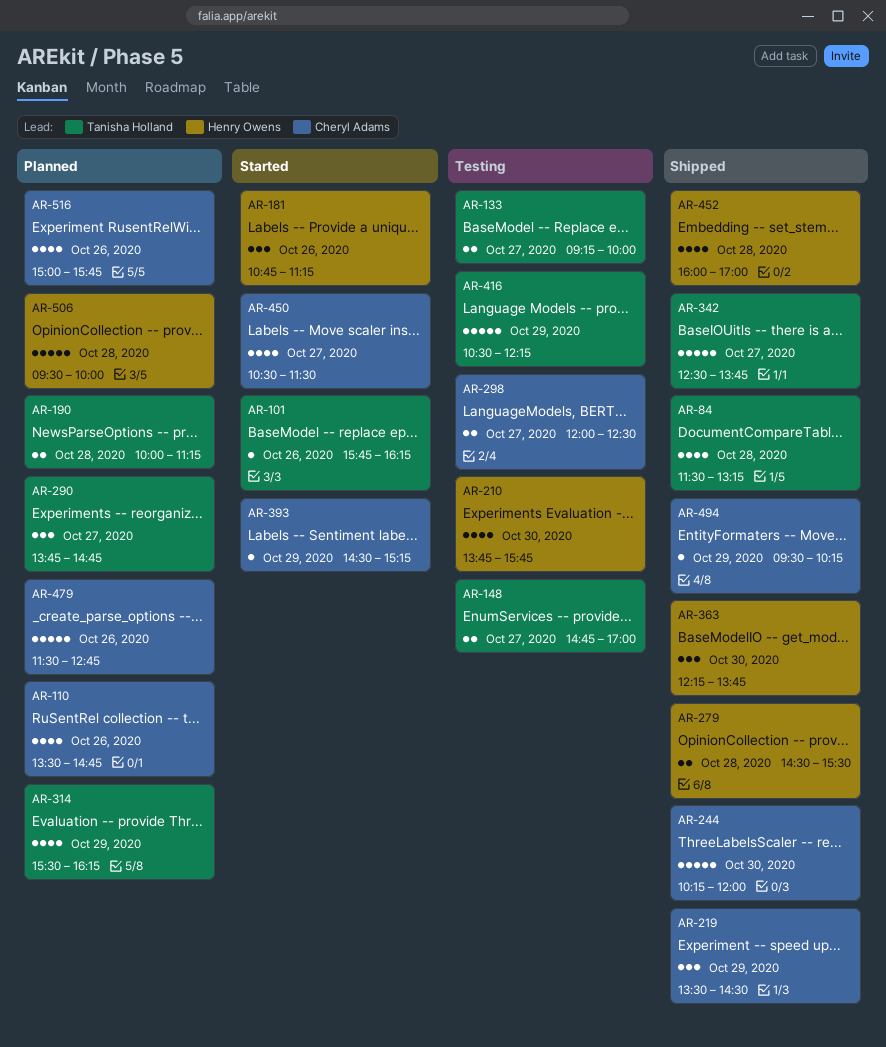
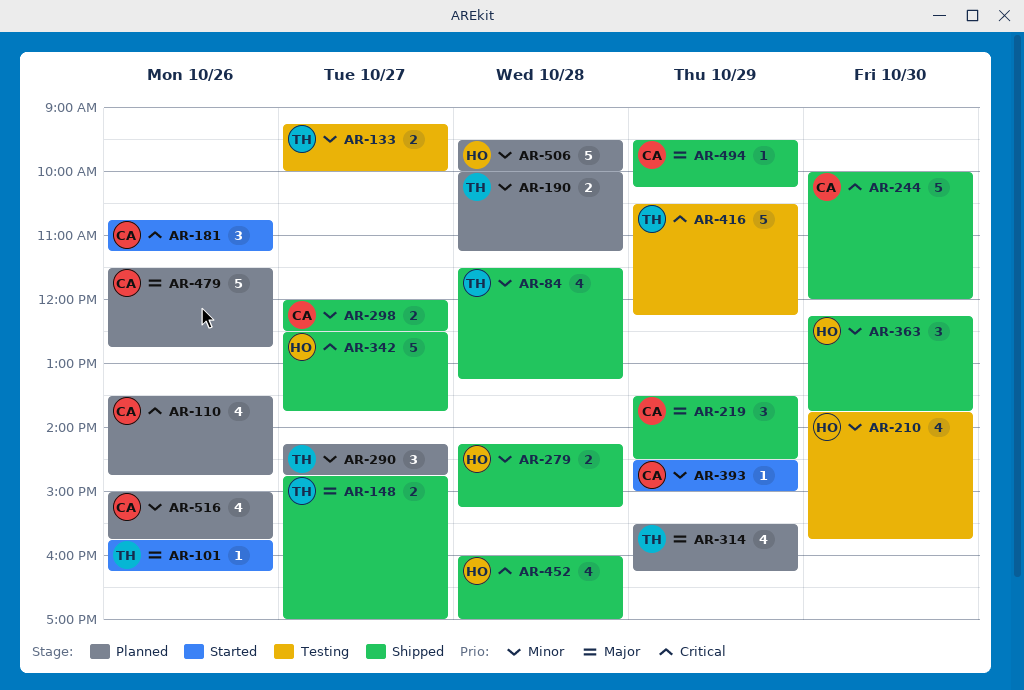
AR-148, status: Testing -> Shipped
AR-181, owner: Henry Owens -> Cheryl Adams
AR-244, begins: 10:15 -> 10:00
AR-279, begins: 14:30 -> 14:15
AR-279, ends: 15:30 -> 15:15
AR-290, begins: 13:45 -> 14:15
AR-298, status: Testing -> Shipped
AR-342, owner: Tanisha Holland -> Henry Owens
AR-393, ends: 15:15 -> 15:00
AR-450: present -> none

